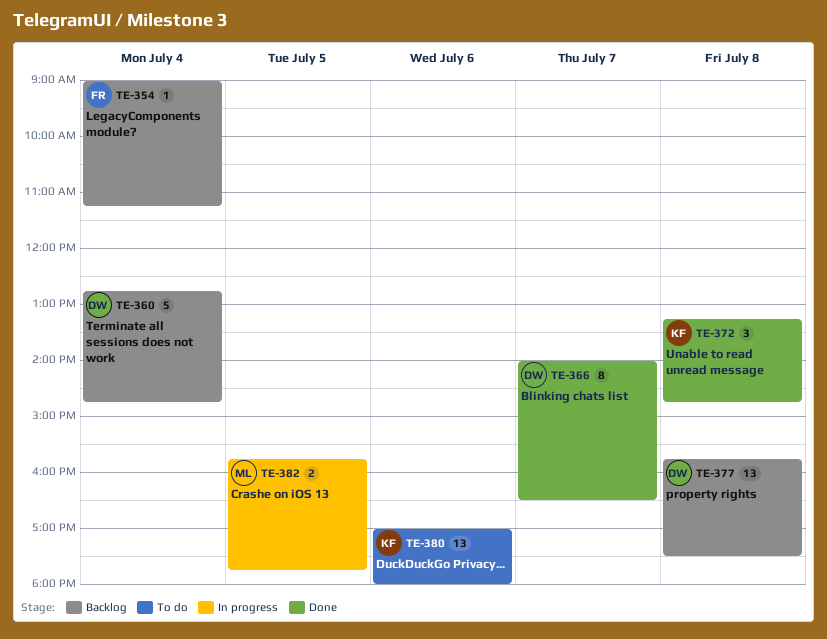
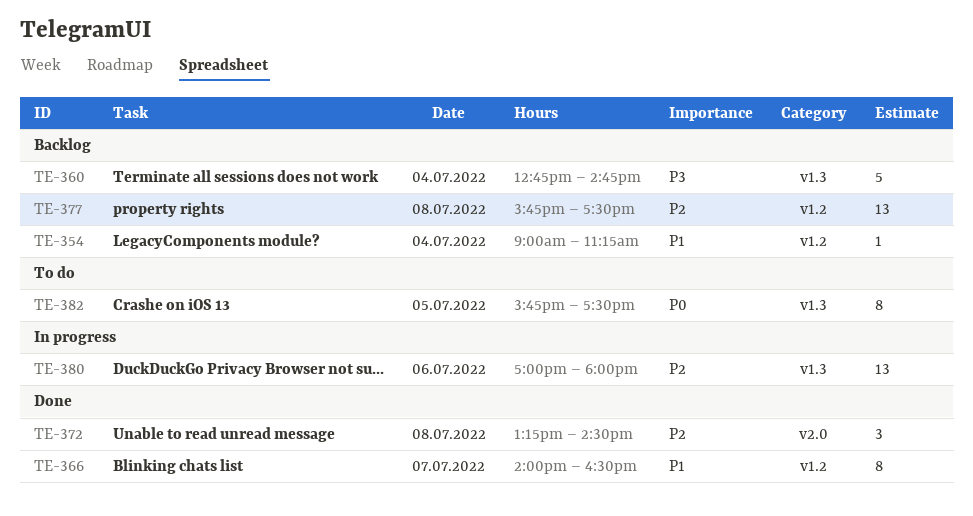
TE-372, ends: 14:45 -> 14:30
TE-380, status: To do -> In progress
TE-382, status: In progress -> To do
TE-382, estimate: 2 -> 8
TE-382, ends: 17:45 -> 17:30

